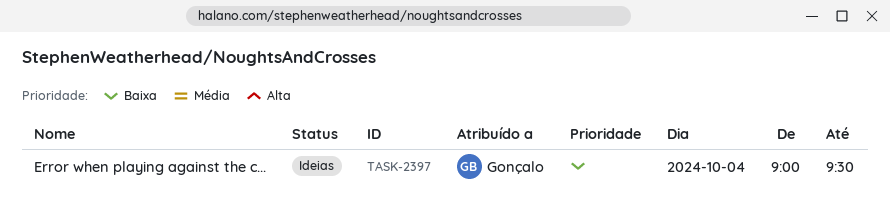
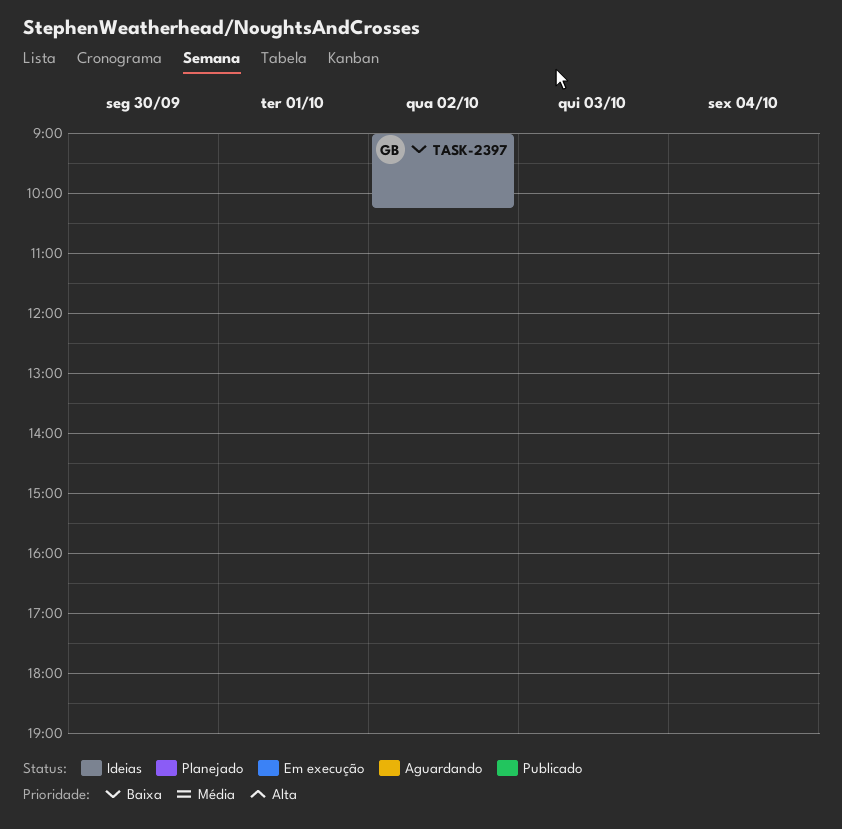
TASK-2397, day: Oct 4 -> Oct 2
TASK-2397, ends: 09:30 -> 10:15

